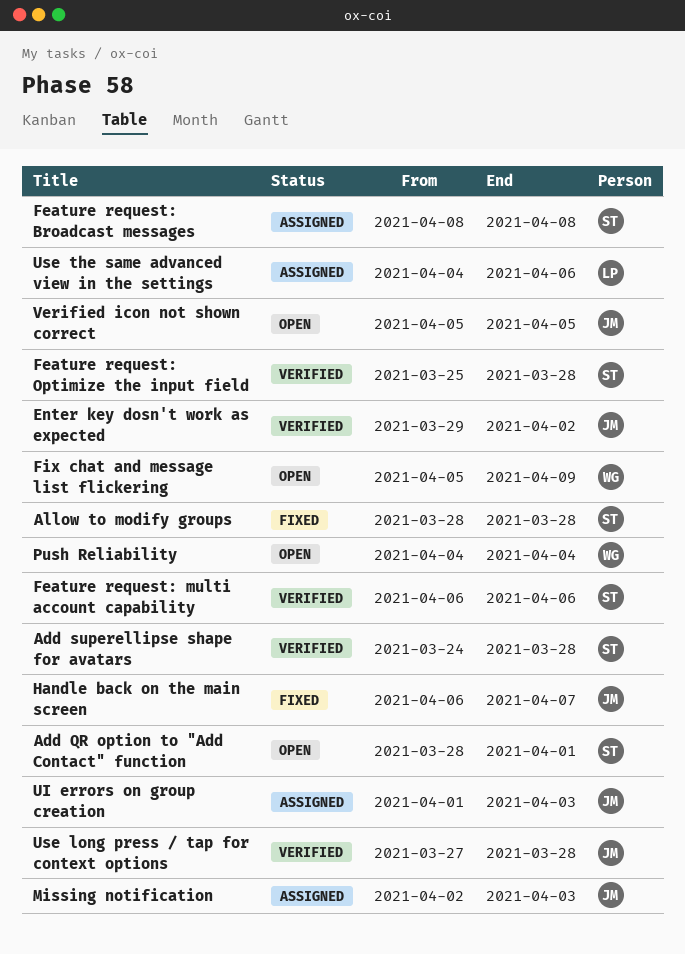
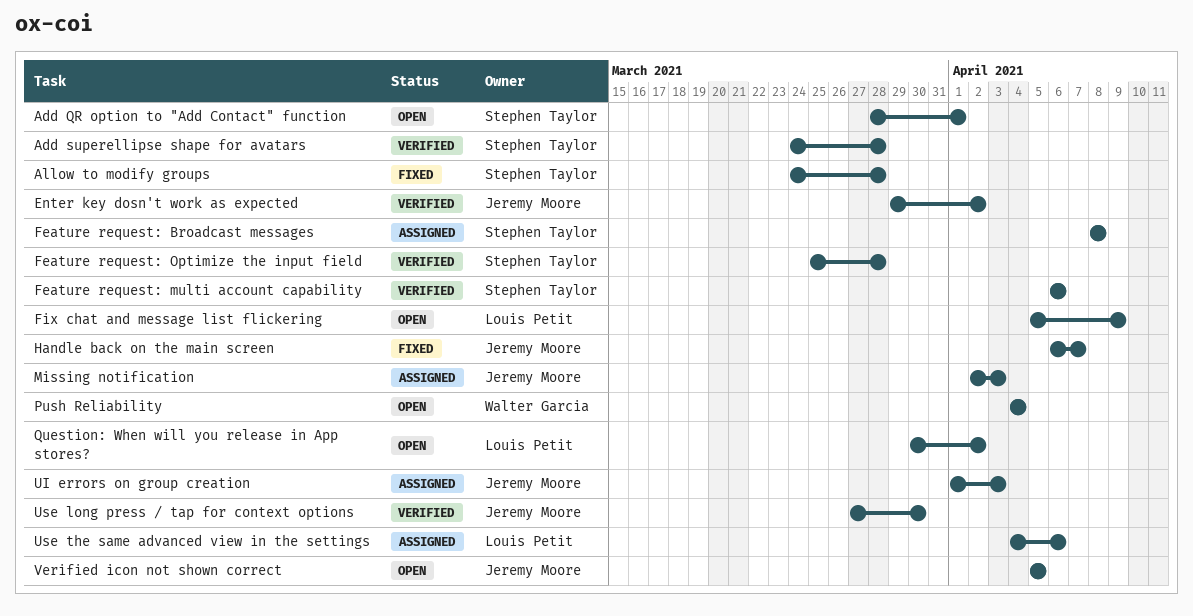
Allow to modify groups, start: Mar 28 -> Mar 24
Fix chat and message list flickering, owner: Walter Garcia -> Louis Petit
Question: When will you release in App stores?: none -> present
Use long press / tap for context options, due: Mar 28 -> Mar 30

